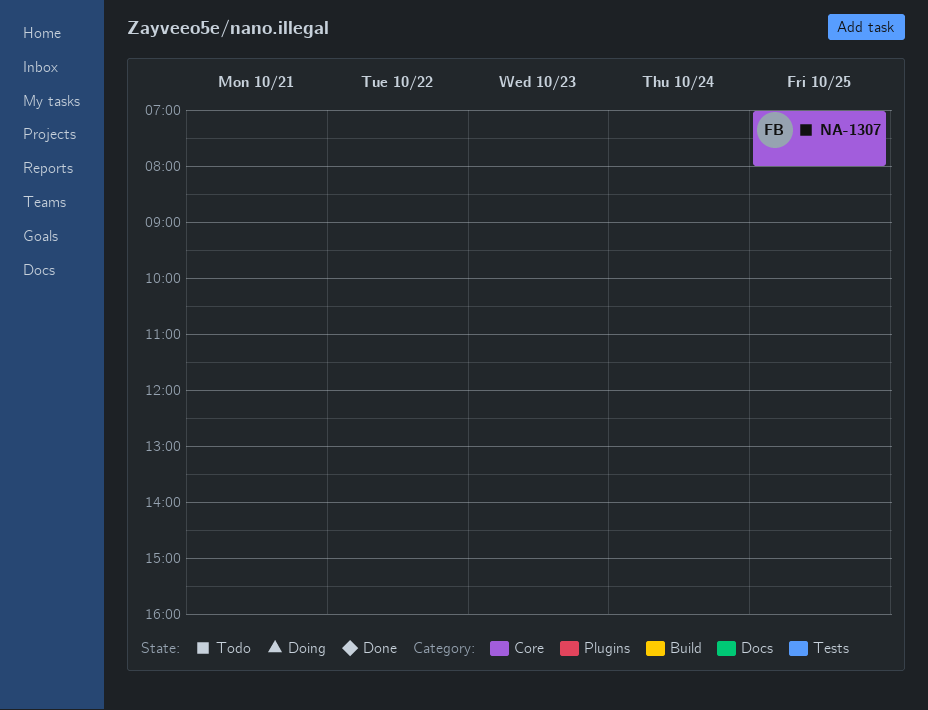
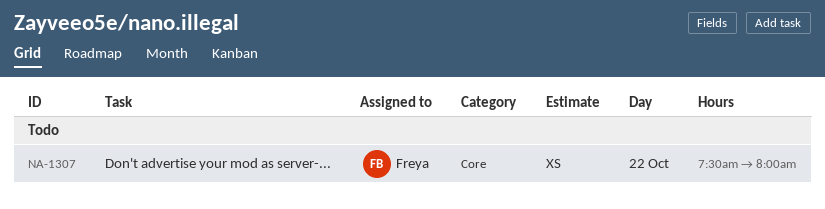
NA-1307, day: Oct 25 -> Oct 22
NA-1307, begins: 07:00 -> 07:30

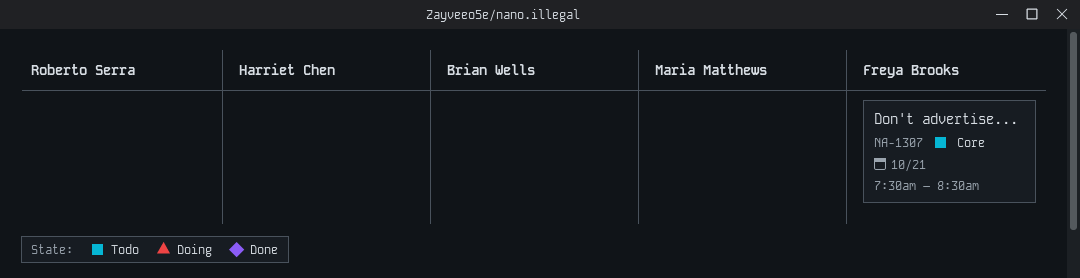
NA-1307, day: Oct 22 -> Oct 21
NA-1307, ends: 08:00 -> 08:30

